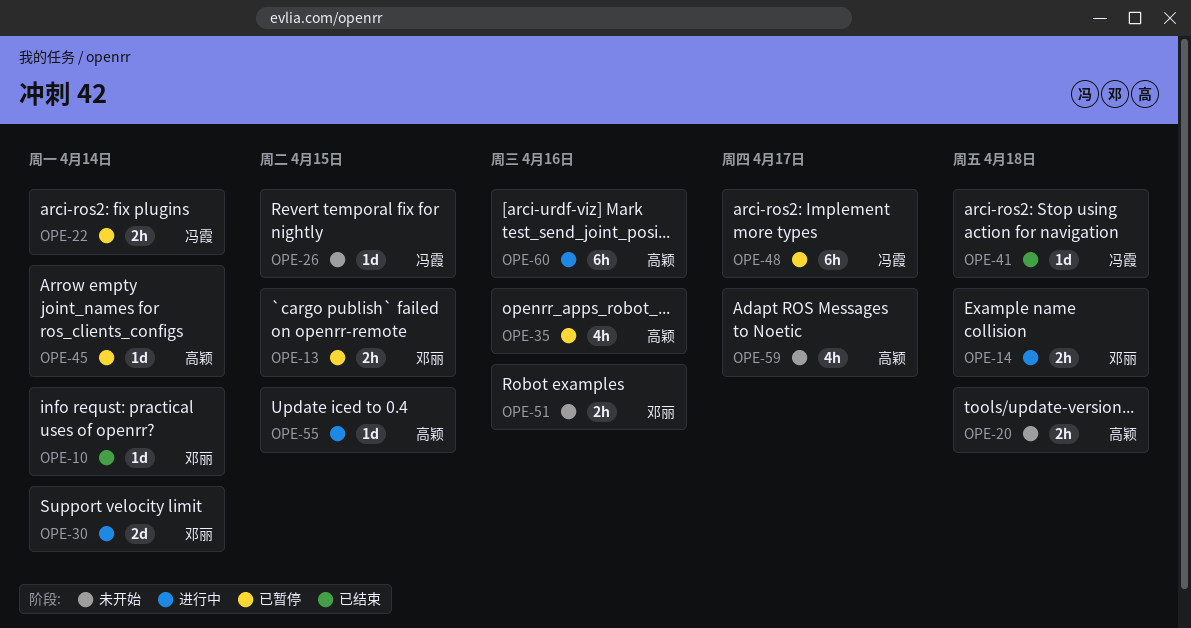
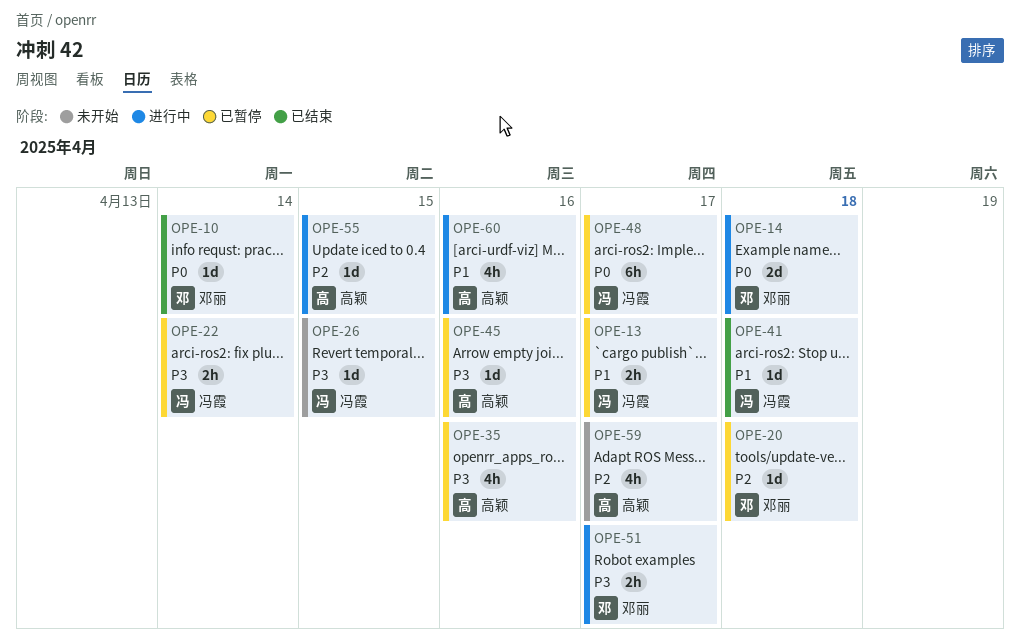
OPE-13, owner: 邓丽 -> 冯霞
OPE-13, due: Apr 15 -> Apr 17
OPE-14, estimate: 2h -> 2d
OPE-20, status: 未开始 -> 已暂停
OPE-20, owner: 高颖 -> 邓丽
OPE-20, estimate: 2h -> 1d
OPE-30: present -> none
OPE-45, due: Apr 14 -> Apr 16
OPE-51, status: 未开始 -> 进行中
OPE-51, due: Apr 16 -> Apr 17
OPE-60, estimate: 6h -> 4h

